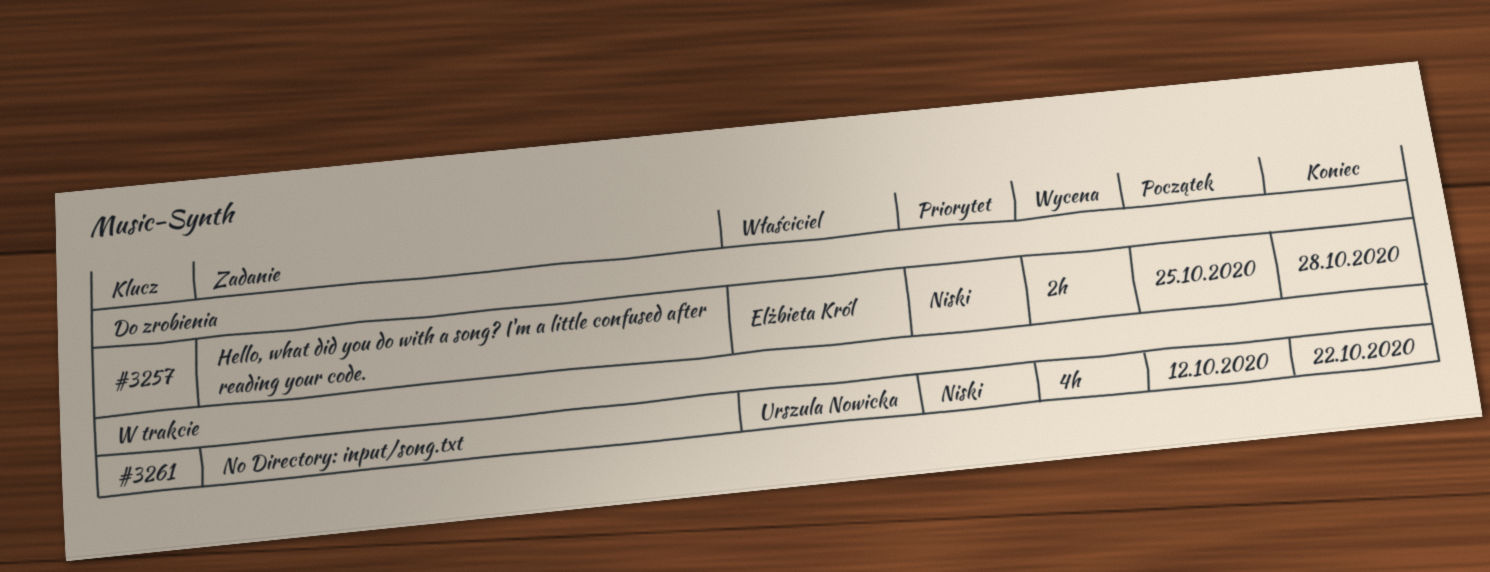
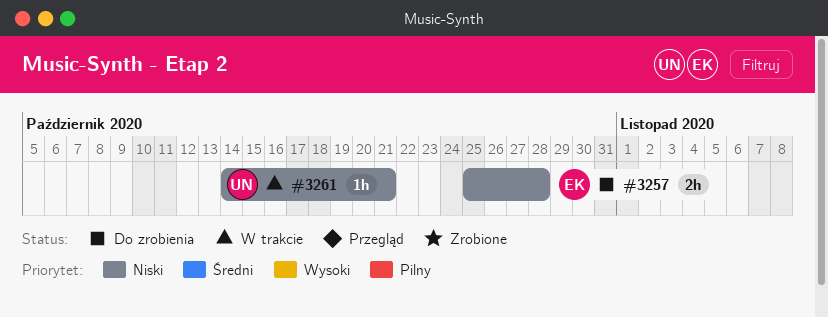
#3261, estimate: 4h -> 1h
#3261, start: Oct 12 -> Oct 14
#3261, due: Oct 22 -> Oct 21

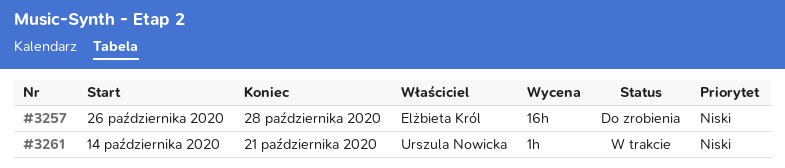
#3257, estimate: 2h -> 16h
#3257, start: Oct 25 -> Oct 26

